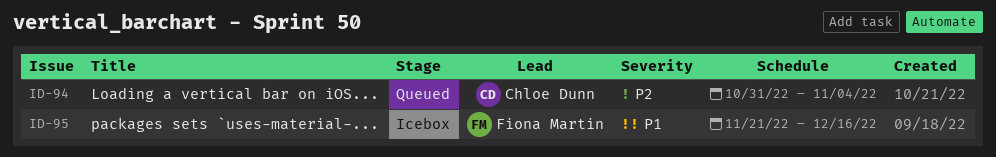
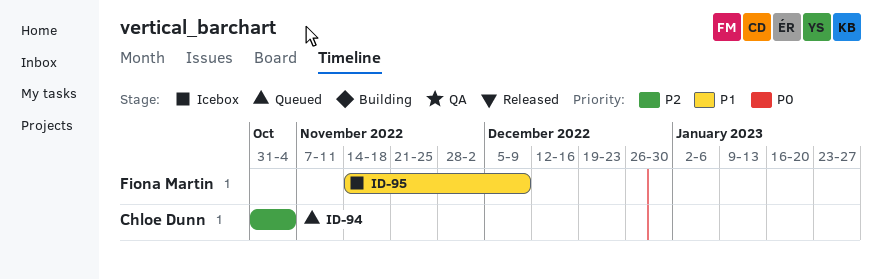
ID-95, start: Nov 21 -> Nov 14
ID-95, due: Dec 16 -> Dec 9

